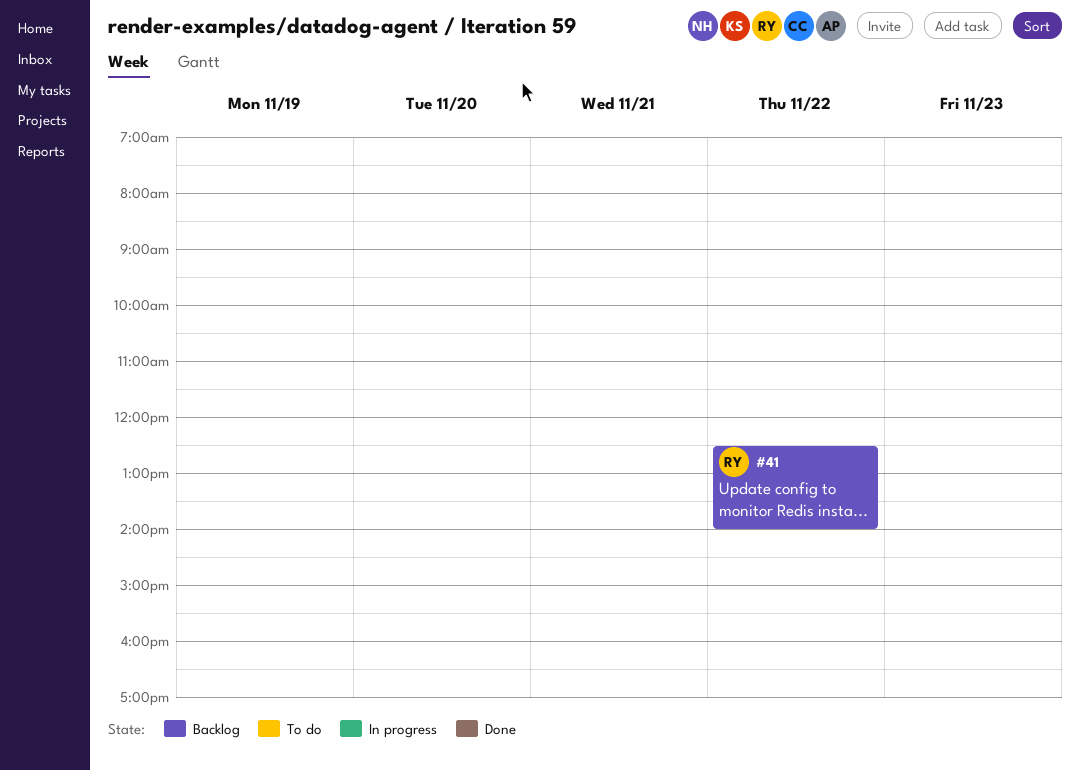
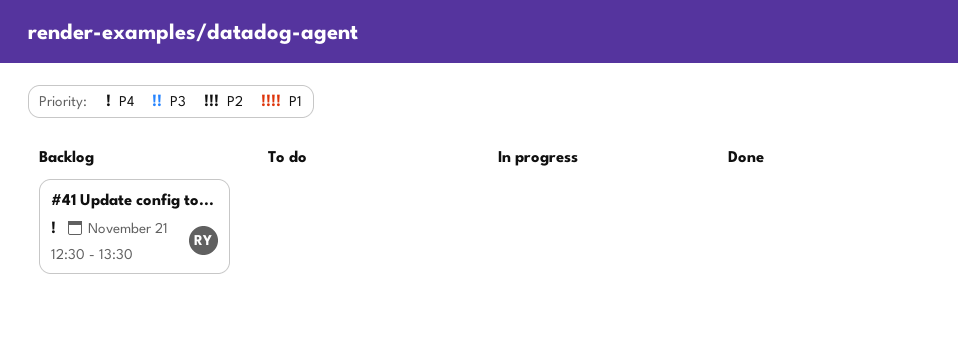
#41, day: Nov 22 -> Nov 21
#41, ends: 14:00 -> 13:30

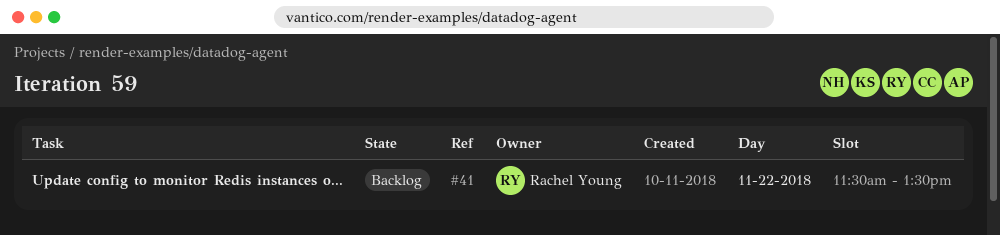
#41, day: Nov 21 -> Nov 22
#41, begins: 12:30 -> 11:30

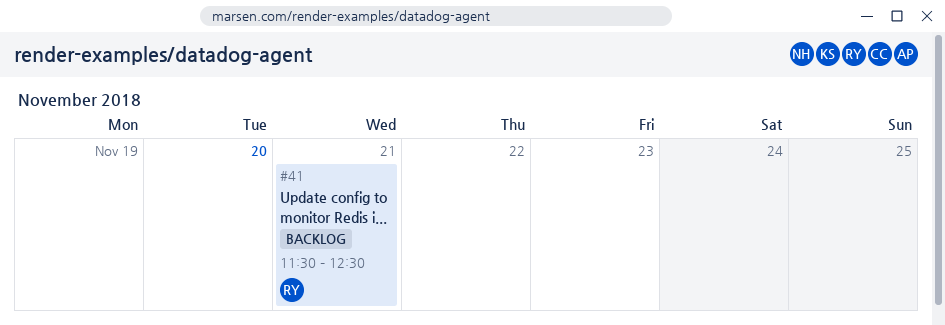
#41, day: Nov 22 -> Nov 21
#41, ends: 13:30 -> 12:30

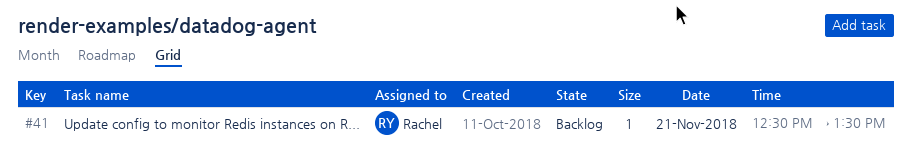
#41, begins: 11:30 -> 12:30
#41, ends: 12:30 -> 13:30

